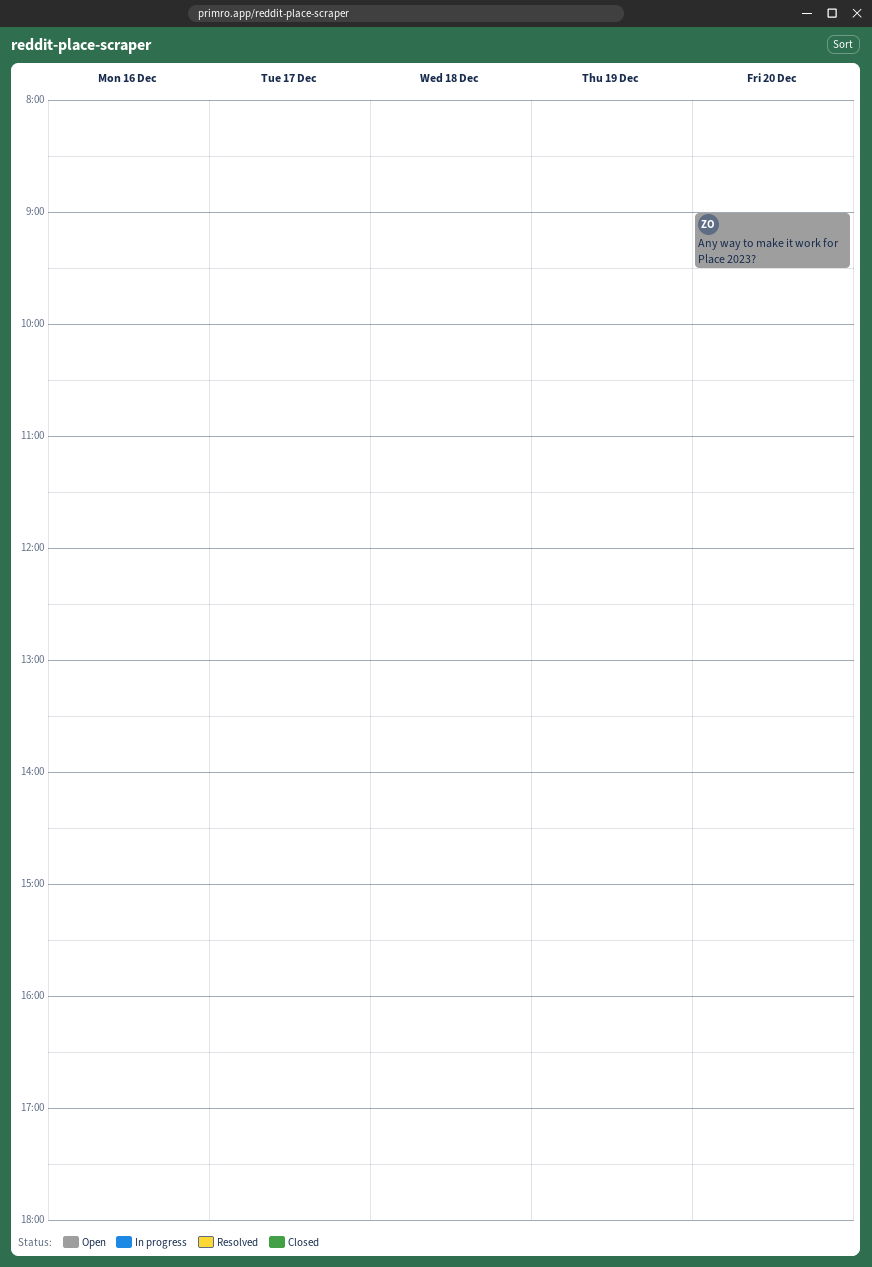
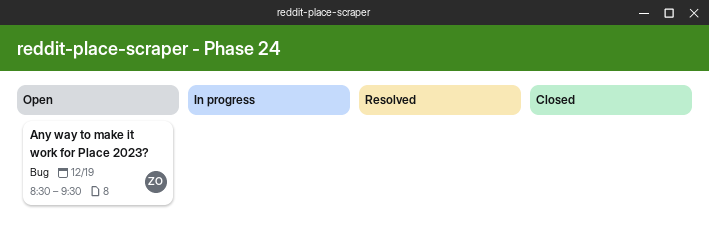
Any way to make it work for Place 2023?, day: Dec 20 -> Dec 19
Any way to make it work for Place 2023?, begins: 09:00 -> 08:30

